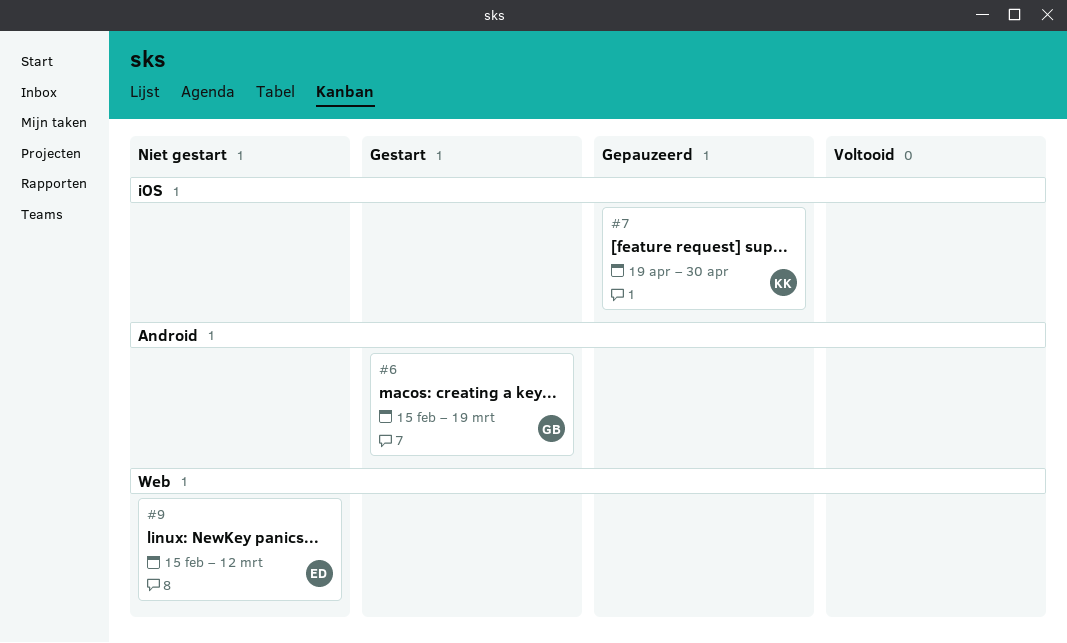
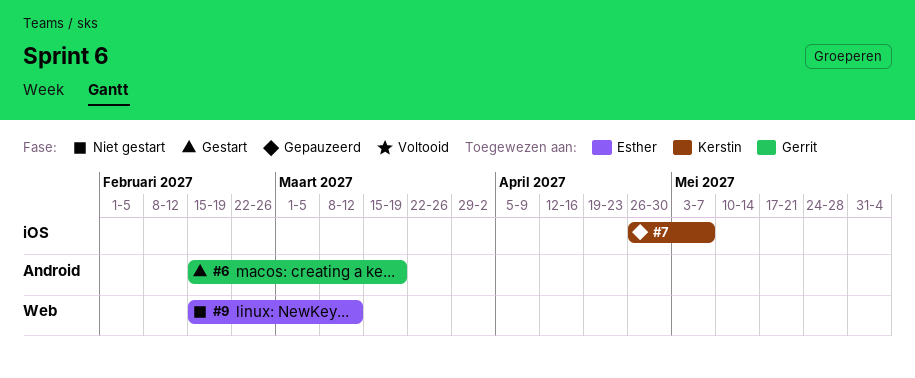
#7, start: Apr 19 -> Apr 26
#7, due: Apr 30 -> May 7

